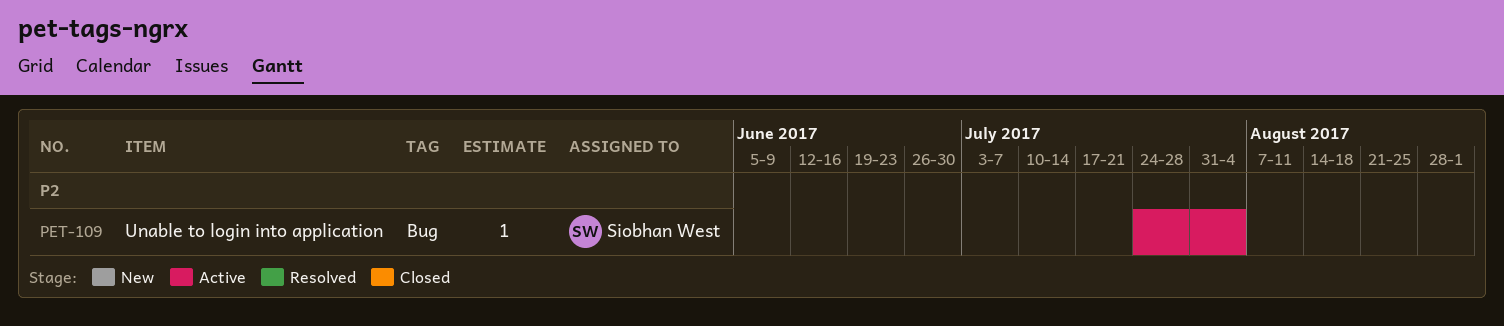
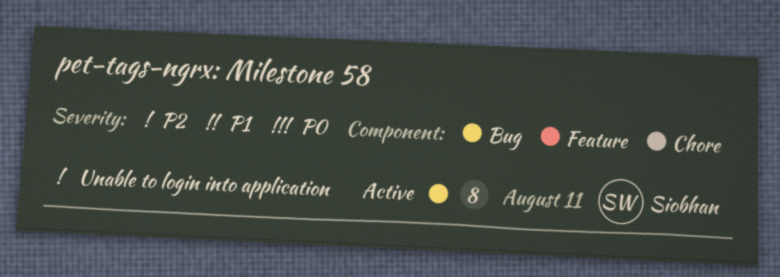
Unable to login into application, estimate: 1 -> 8
Unable to login into application, due: Aug 4 -> Aug 11

